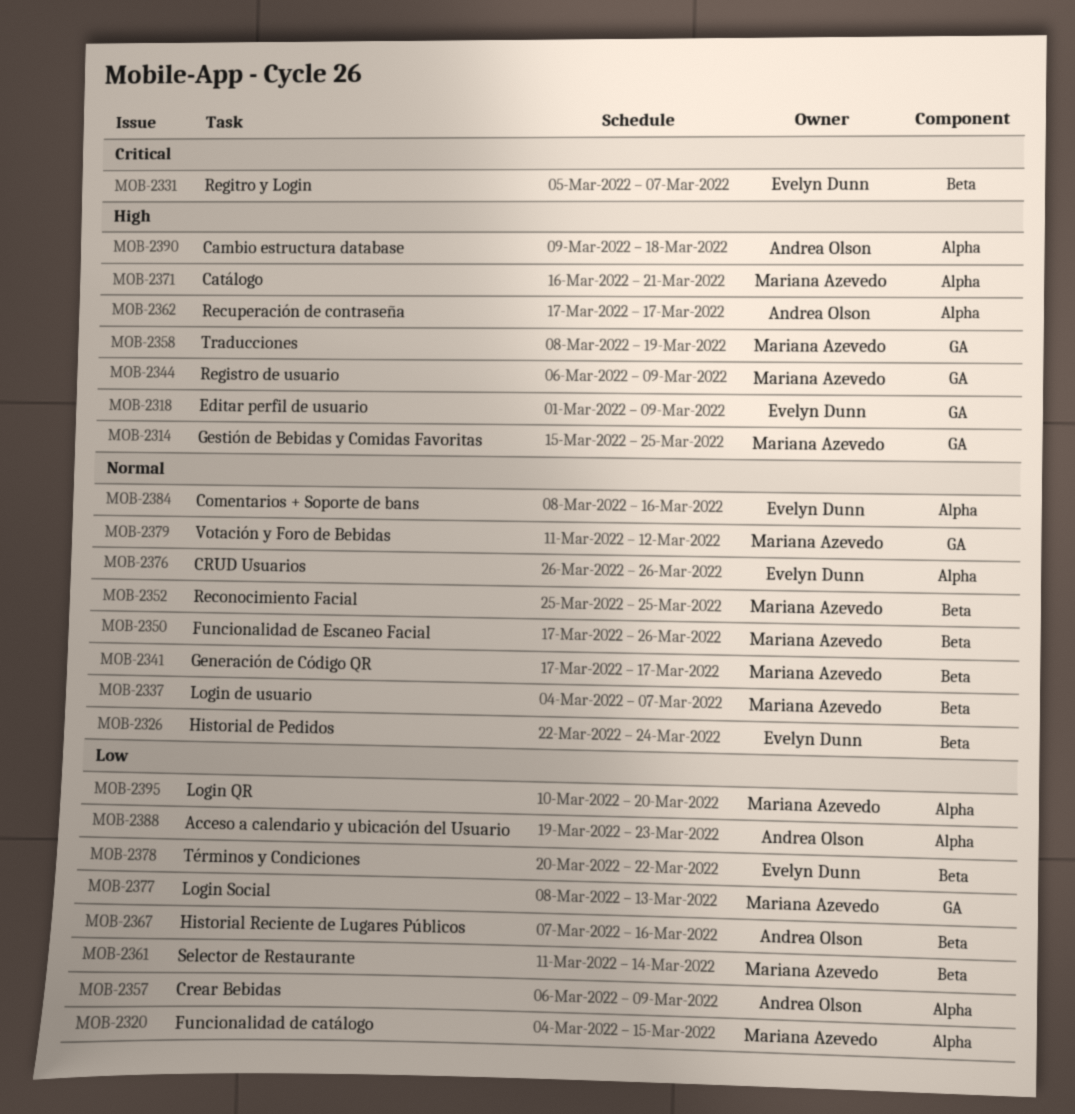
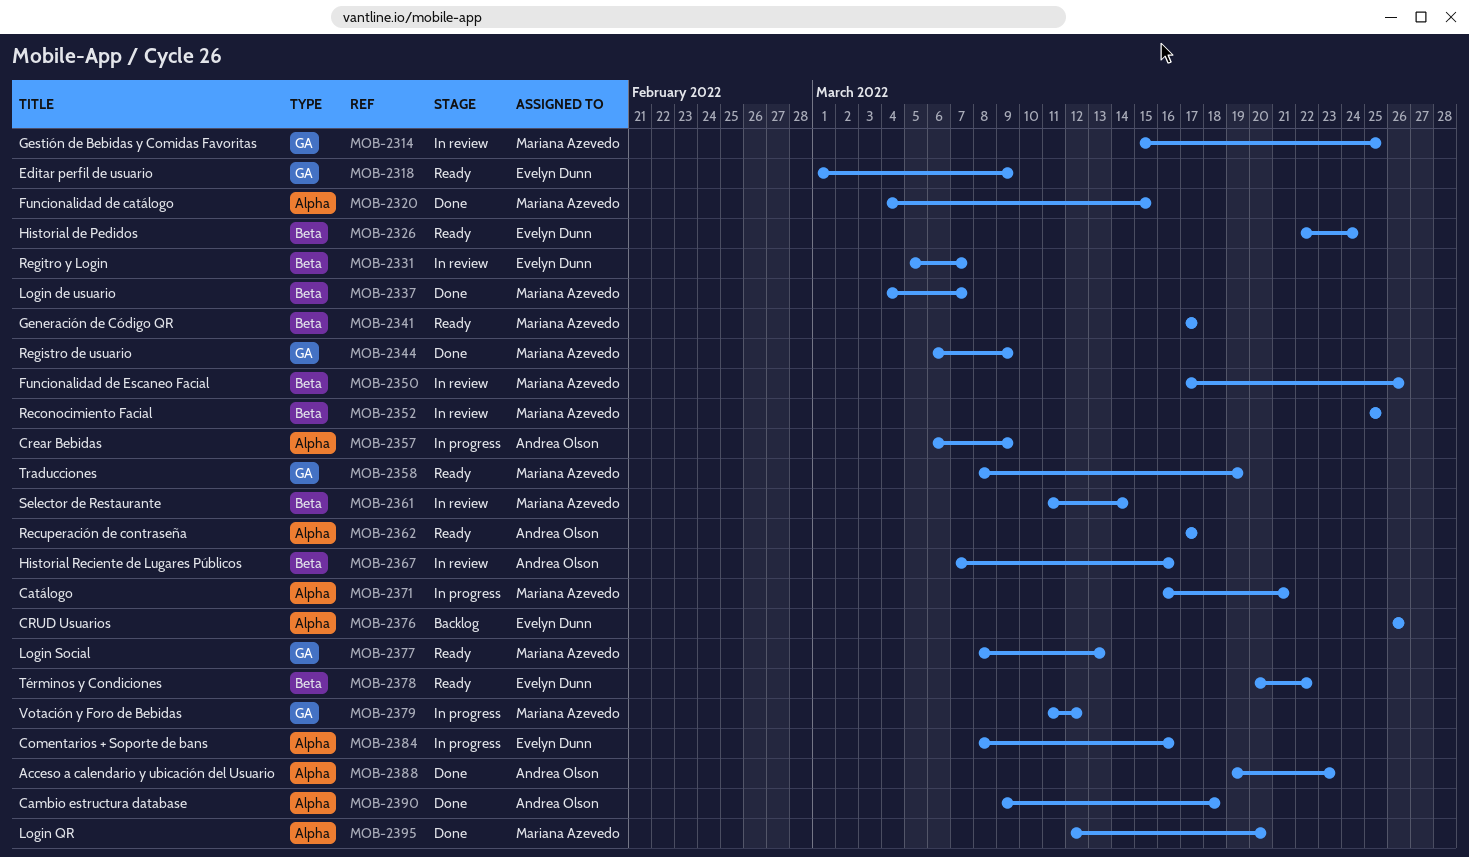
MOB-2395, start: Mar 10 -> Mar 12

